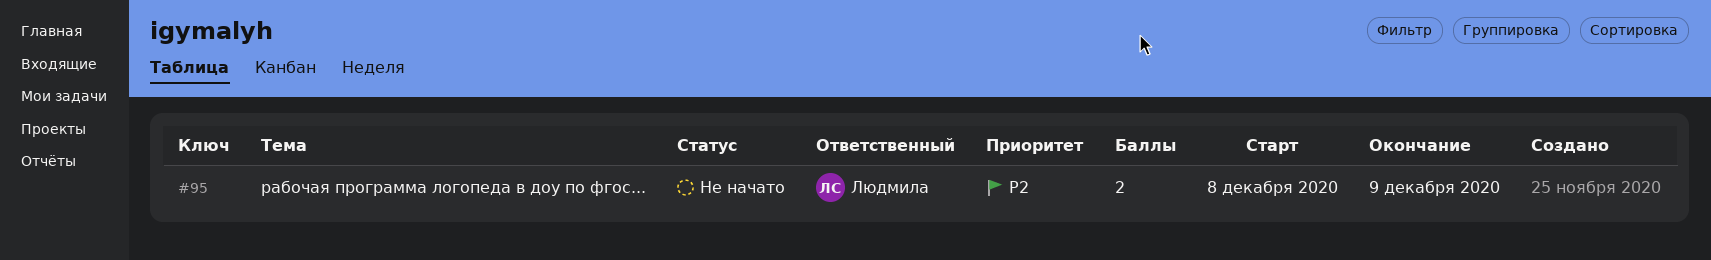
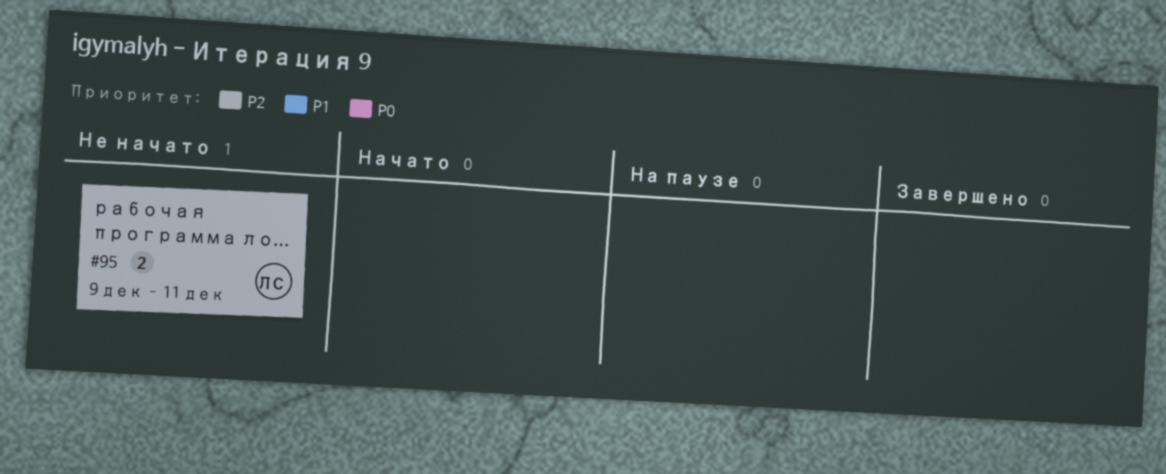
#95, start: Dec 8 -> Dec 9
#95, due: Dec 9 -> Dec 11

